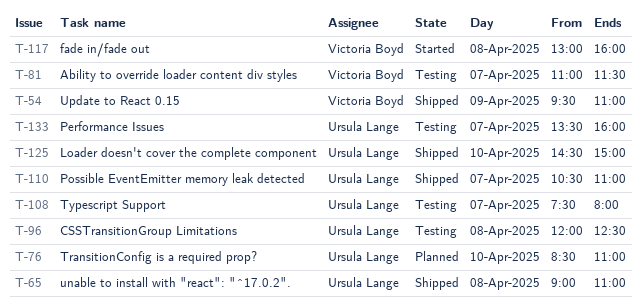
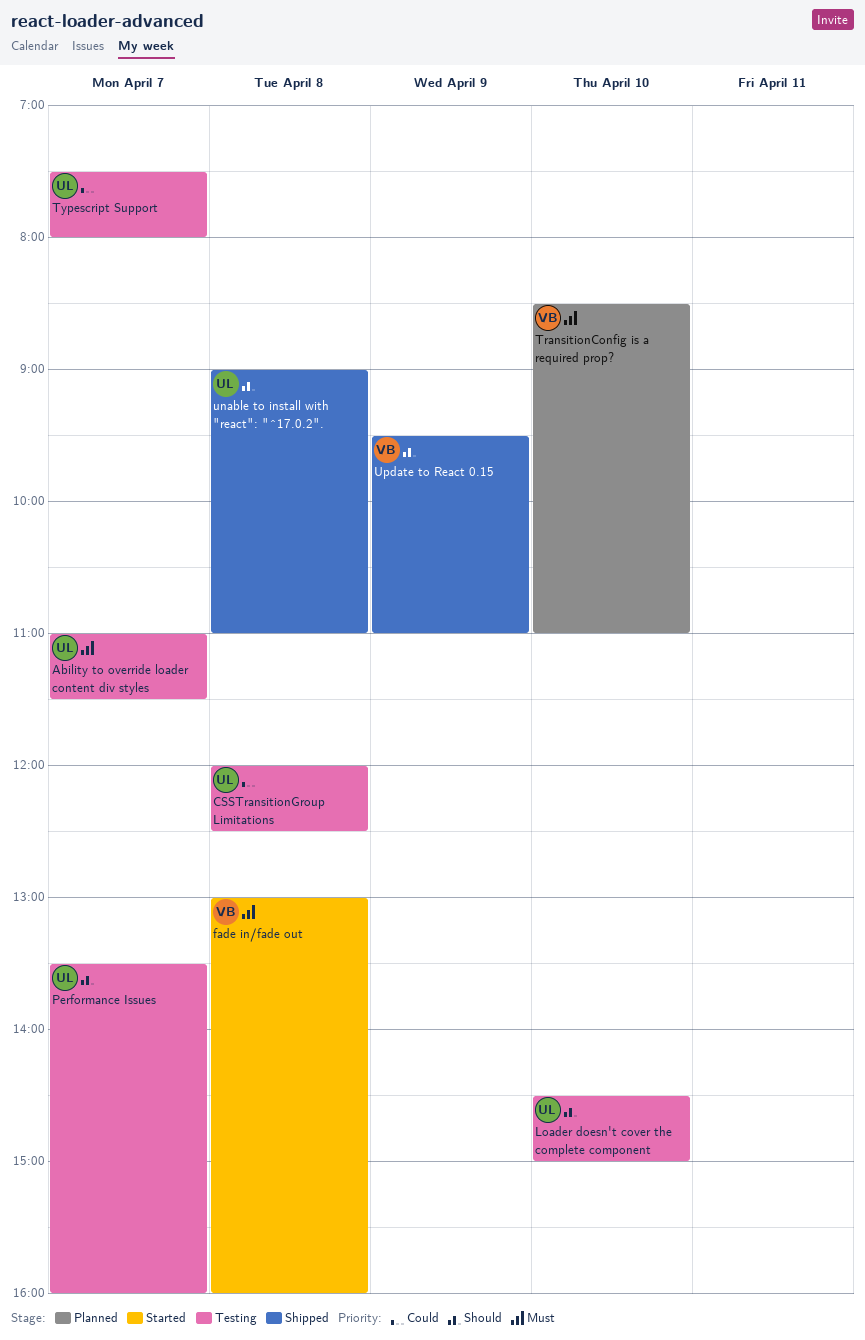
Ability to override loader content div styles, owner: Victoria Boyd -> Ursula Lange
Loader doesn't cover the complete component, status: Shipped -> Testing
Possible EventEmitter memory leak detected: present -> none
TransitionConfig is a required prop?, owner: Ursula Lange -> Victoria Boyd

